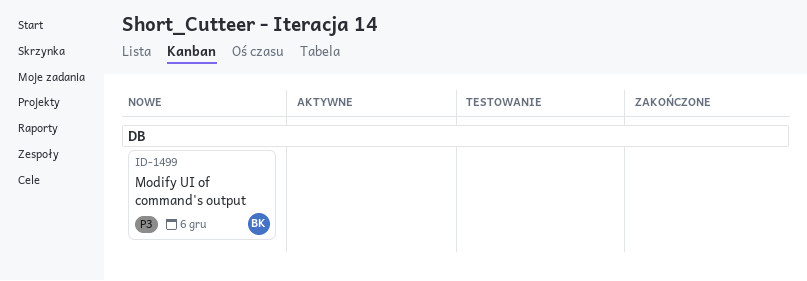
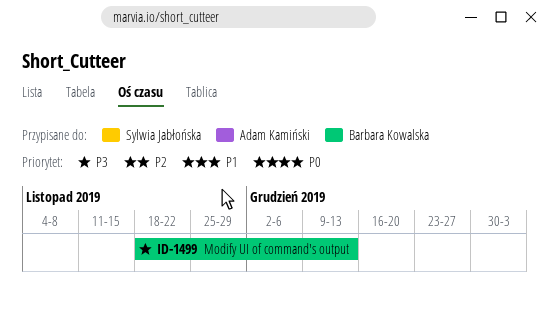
ID-1499, due: Dec 6 -> Dec 13

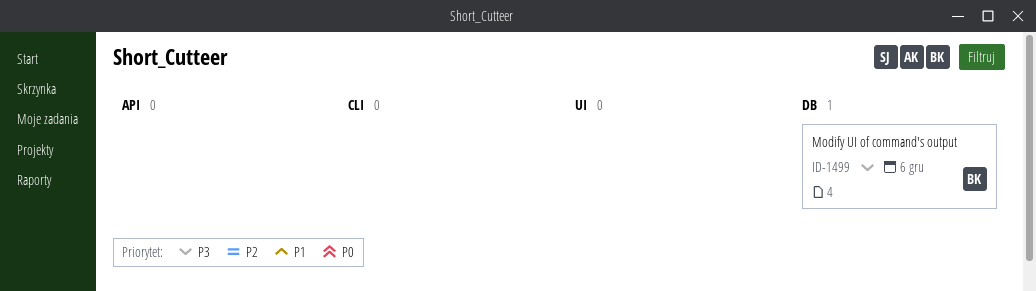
ID-1499, due: Dec 13 -> Dec 6

